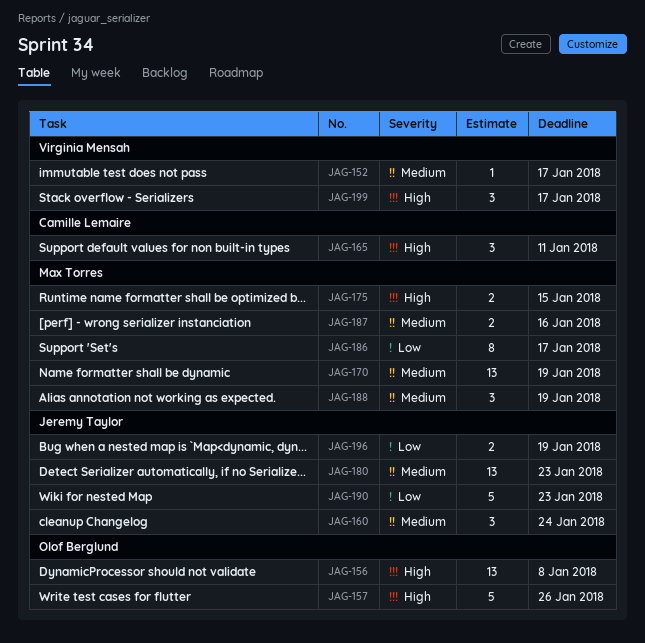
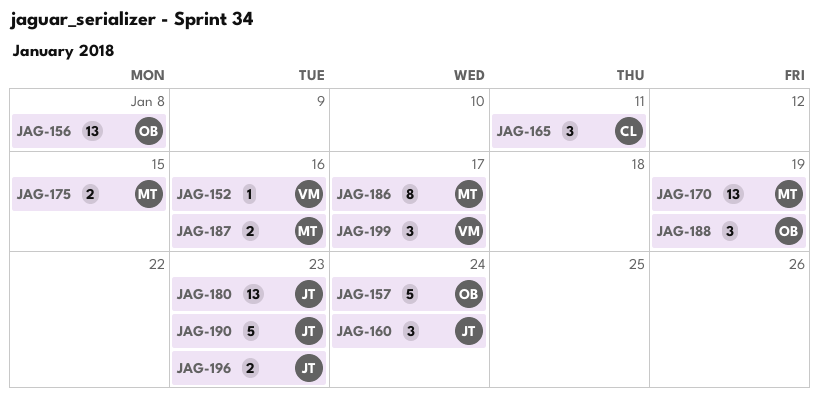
JAG-152, due: Jan 17 -> Jan 16
JAG-157, due: Jan 26 -> Jan 24
JAG-188, owner: Max Torres -> Olof Berglund
JAG-196, due: Jan 19 -> Jan 23

